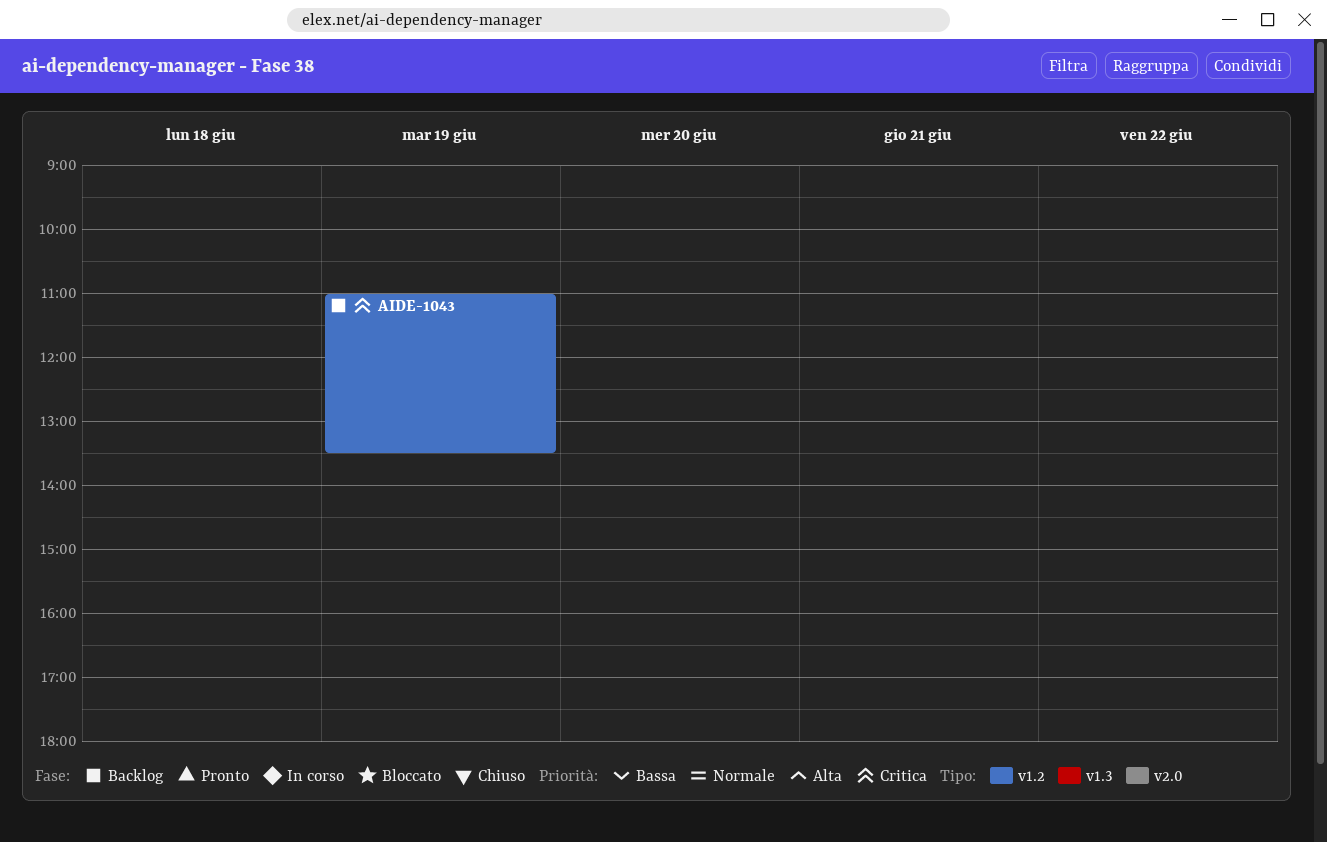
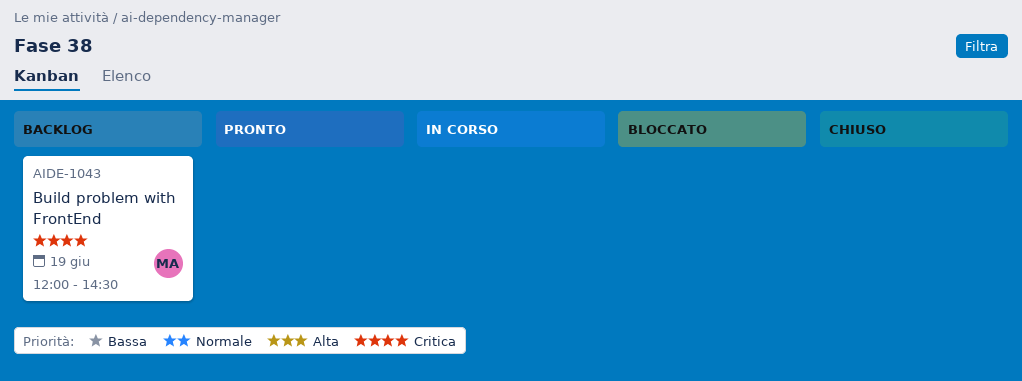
AIDE-1043, begins: 11:00 -> 12:00
AIDE-1043, ends: 13:30 -> 14:30

